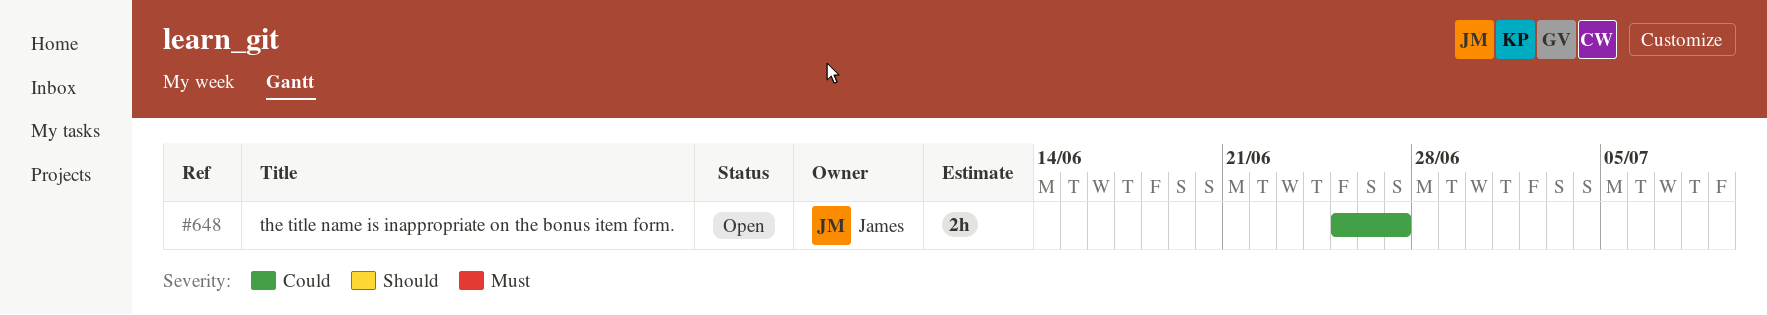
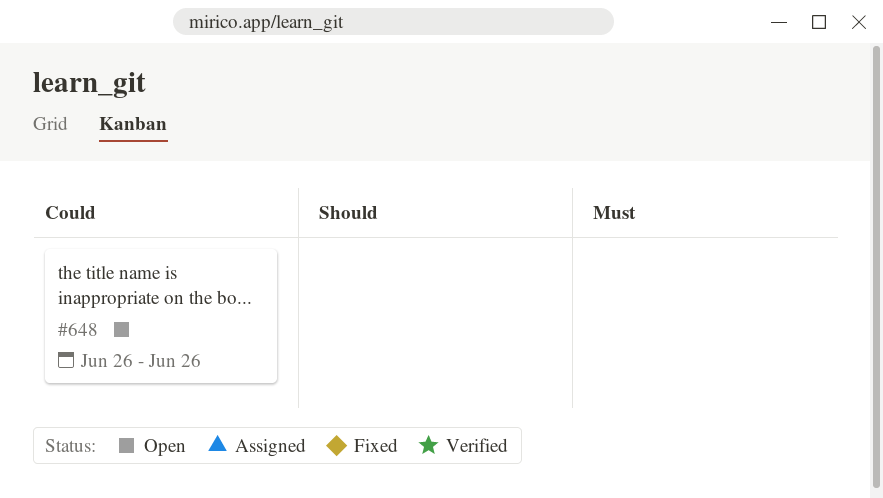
#648, start: Jun 25 -> Jun 26
#648, due: Jun 27 -> Jun 26

